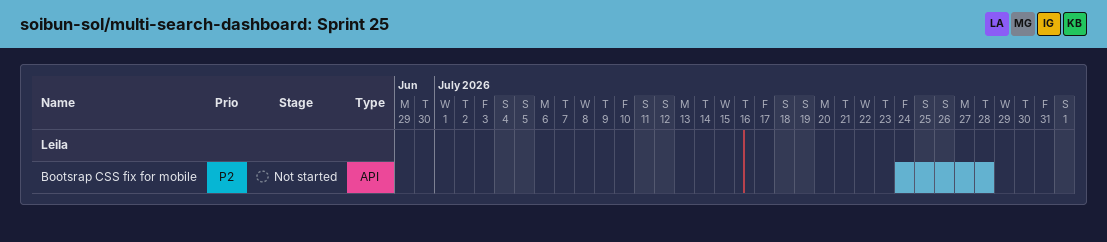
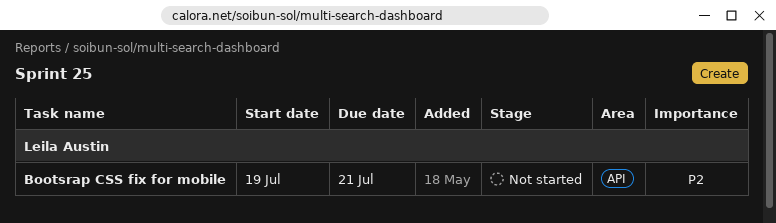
Bootsrap CSS fix for mobile, start: Jul 24 -> Jul 19
Bootsrap CSS fix for mobile, due: Jul 28 -> Jul 21

